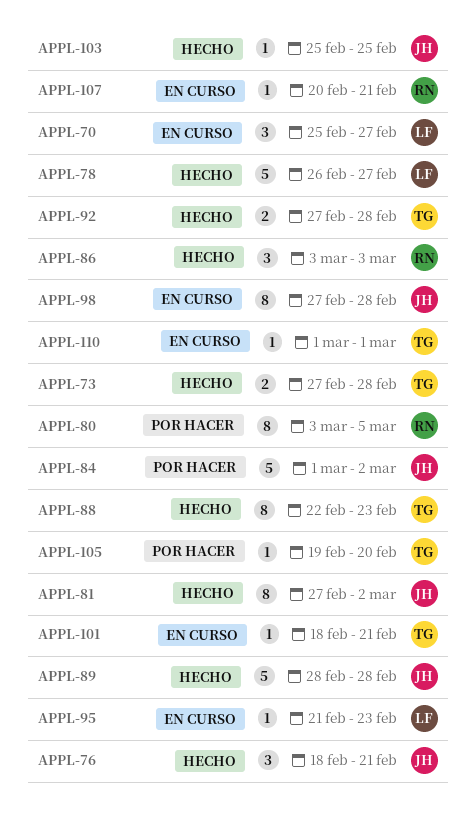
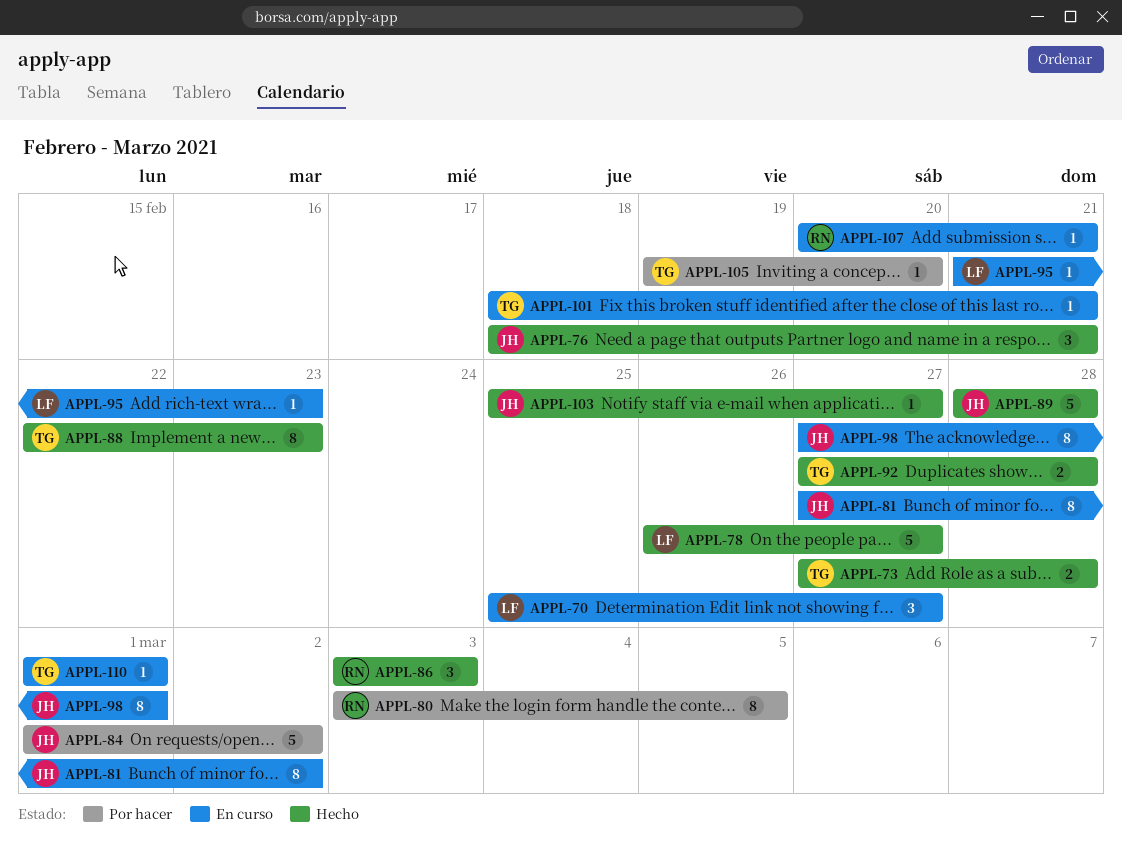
APPL-81, status: Hecho -> En curso
APPL-98, due: Feb 28 -> Mar 1
APPL-103, due: Feb 25 -> Feb 27

